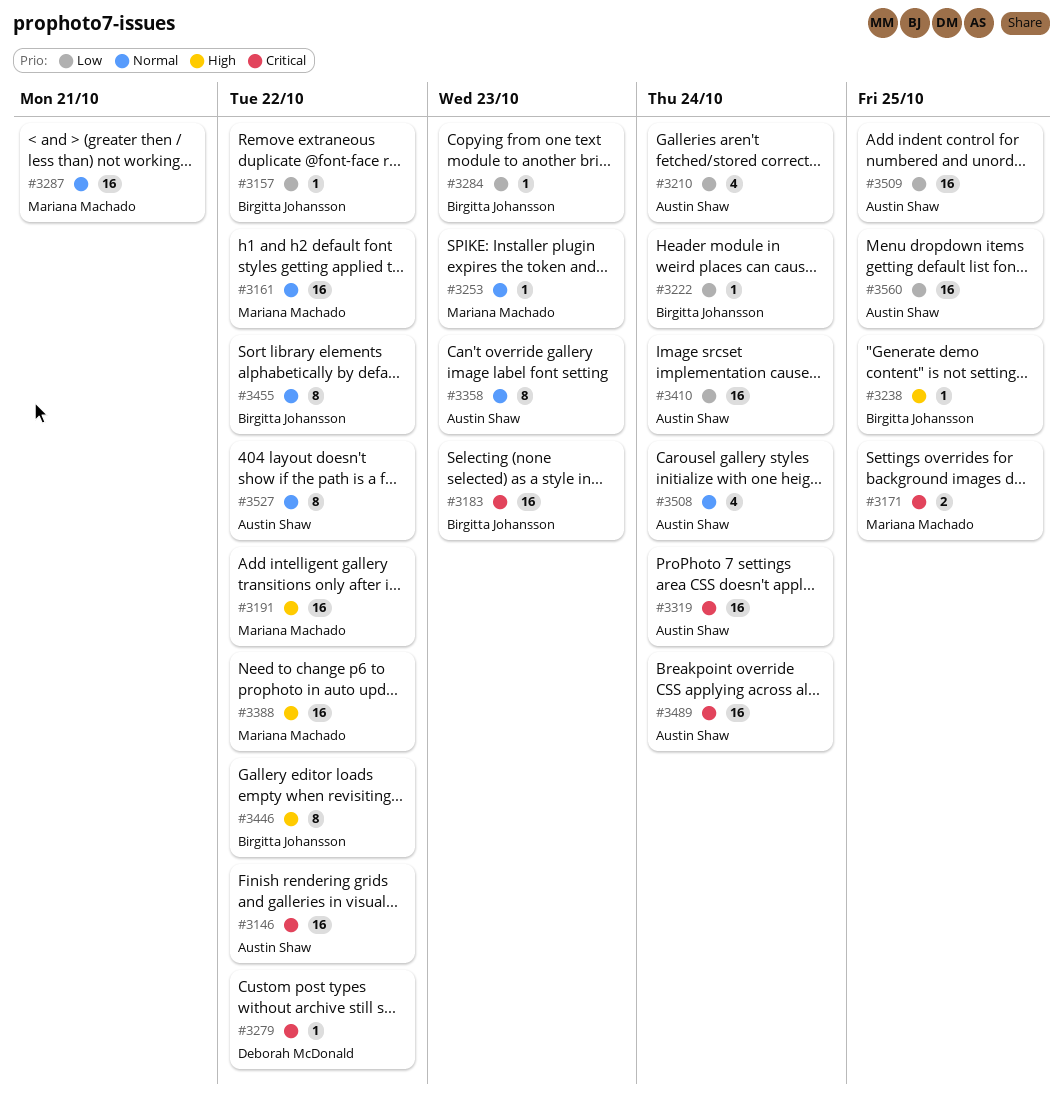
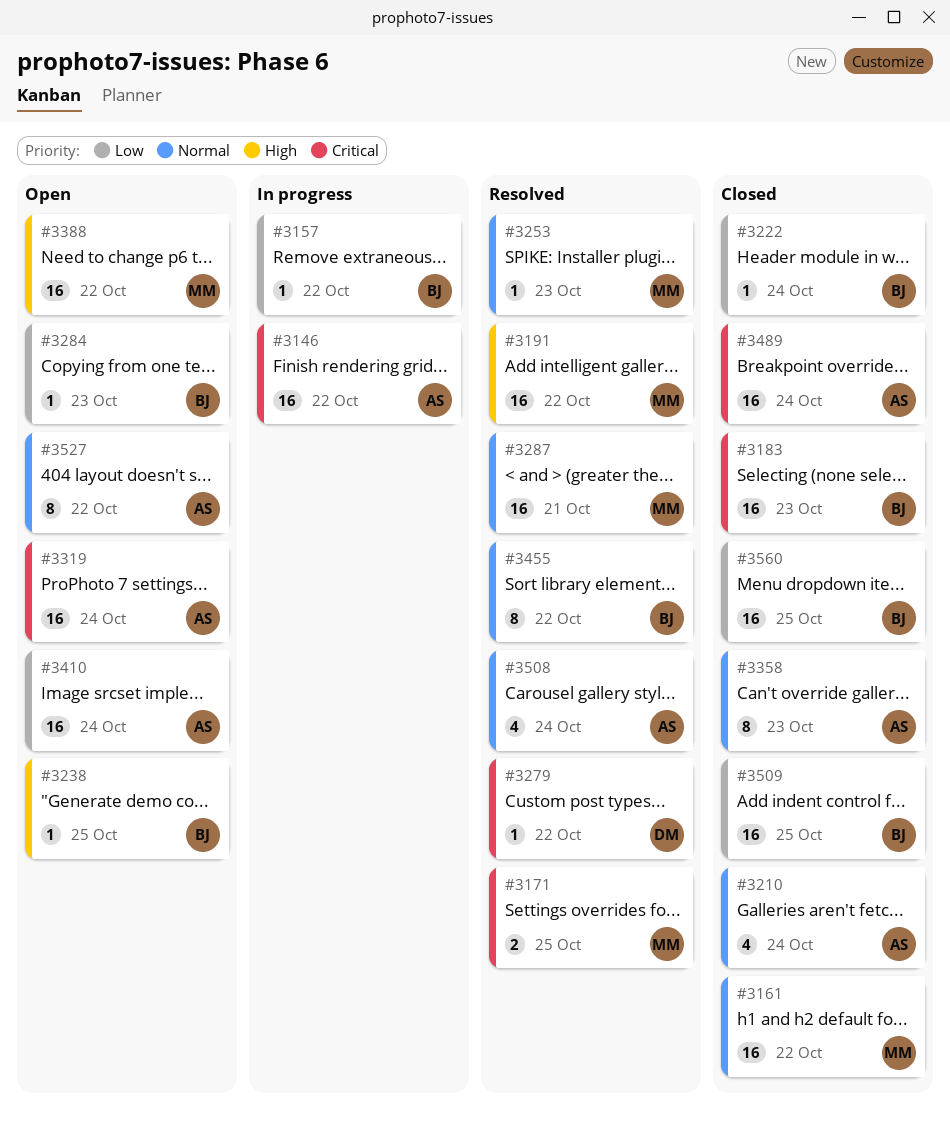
#3210, priority: Low -> Normal
#3446: present -> none
#3509, owner: Austin Shaw -> Birgitta Johansson
#3560, owner: Austin Shaw -> Birgitta Johansson

